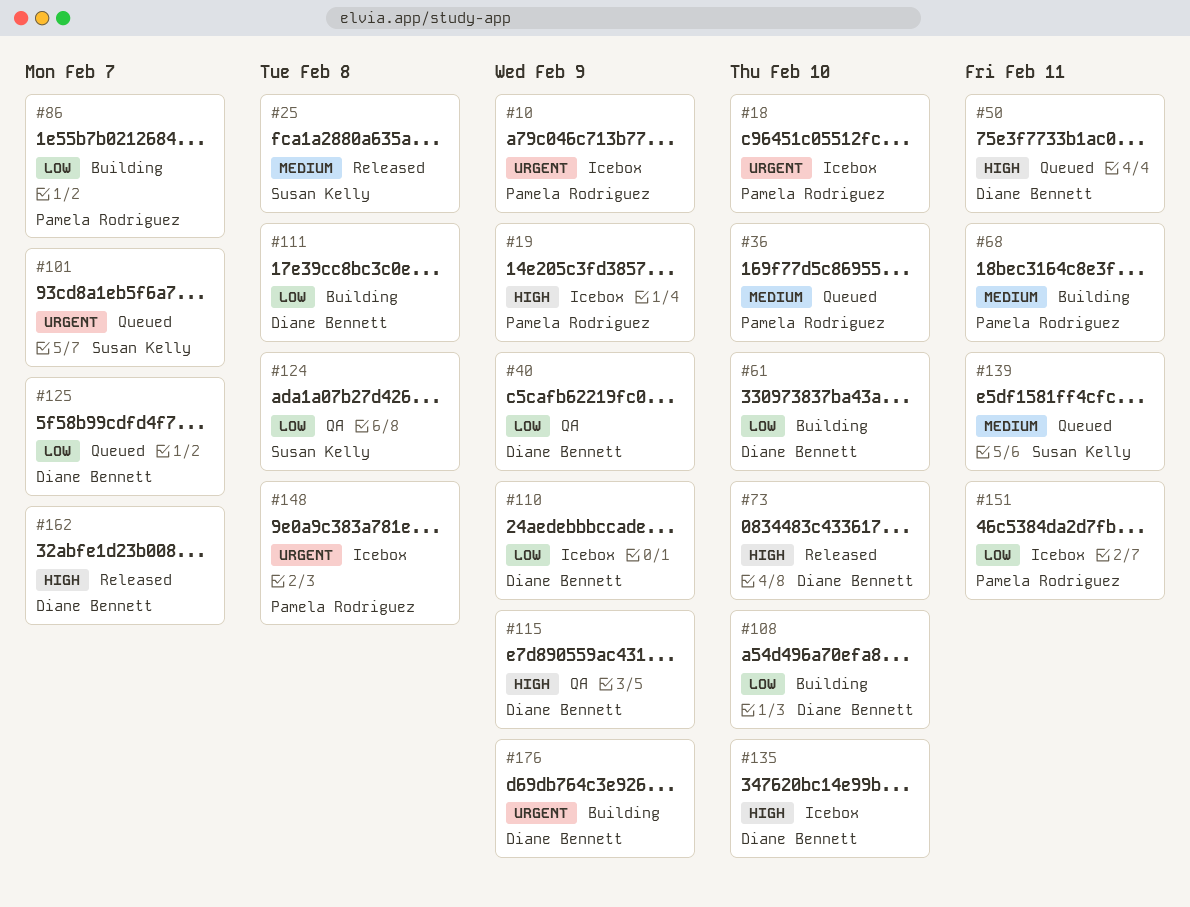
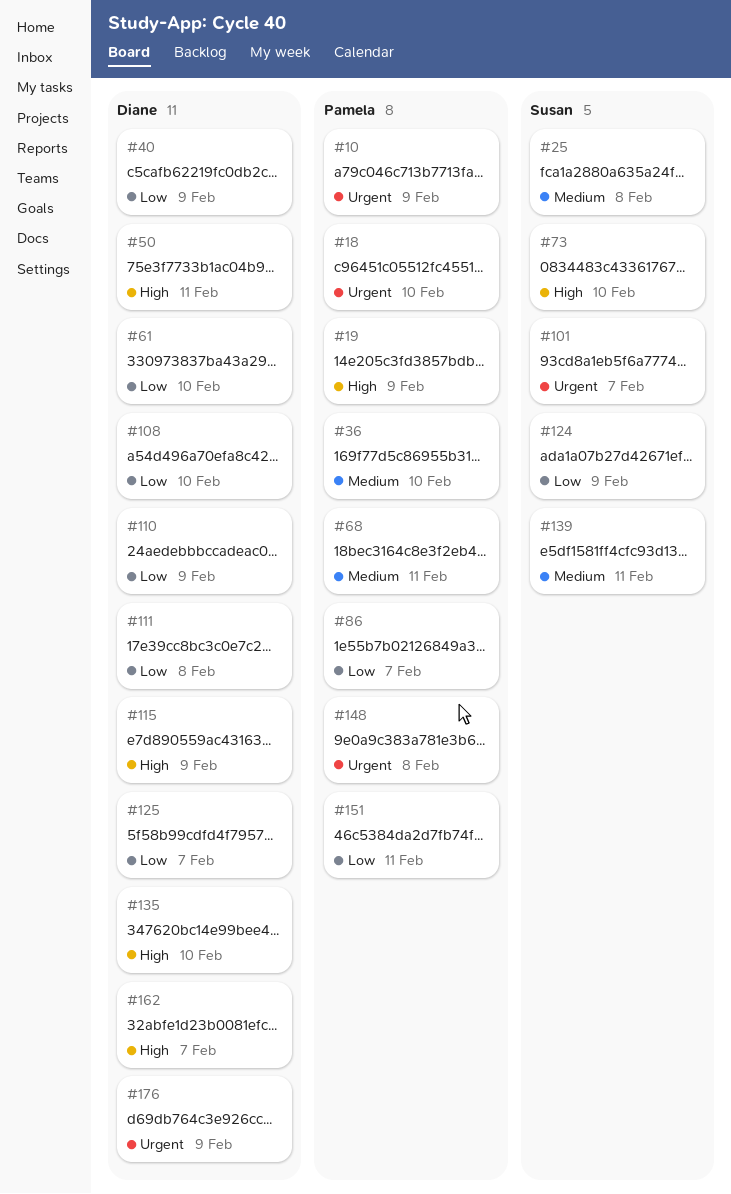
#73, owner: Diane Bennett -> Susan Kelly
#124, due: Feb 8 -> Feb 9

